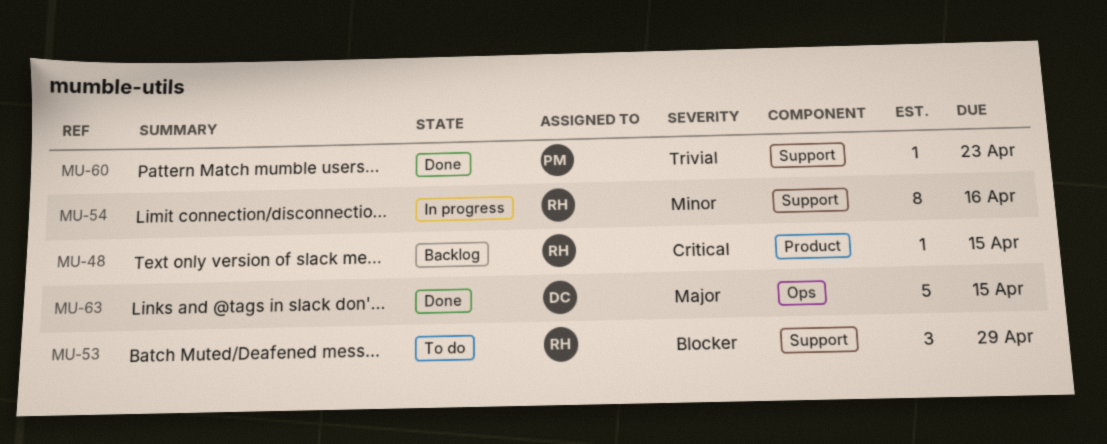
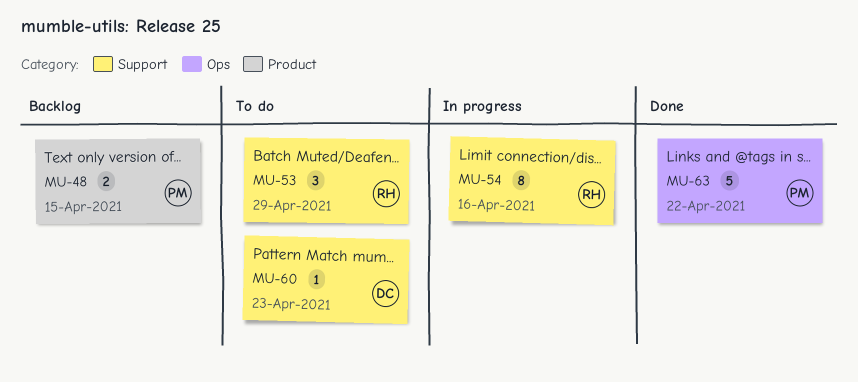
MU-48, owner: RH -> PM
MU-48, estimate: 1 -> 2
MU-60, status: Done -> To do
MU-60, owner: PM -> DC
MU-63, owner: DC -> PM
MU-63, due: Apr 15 -> Apr 22

